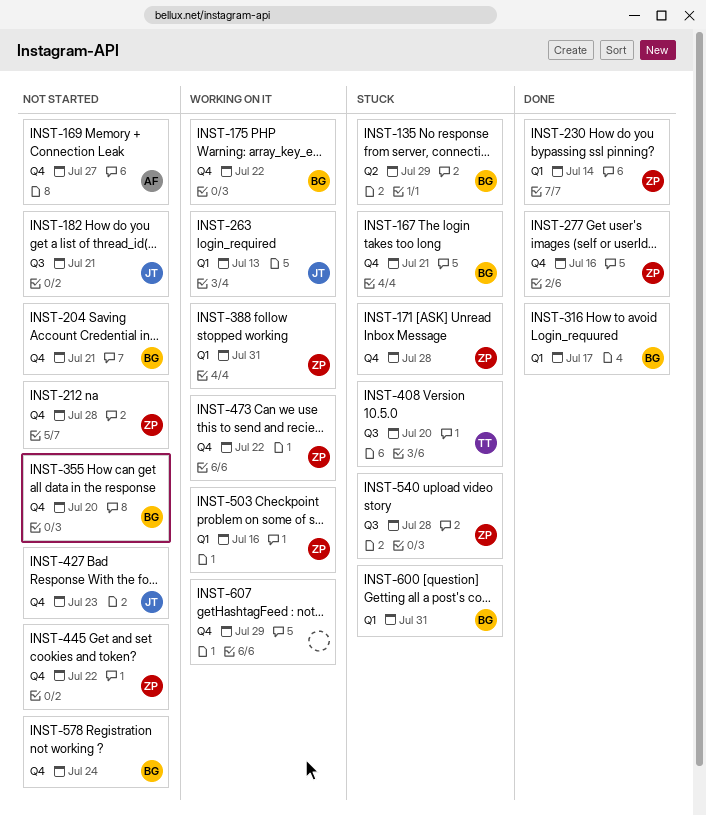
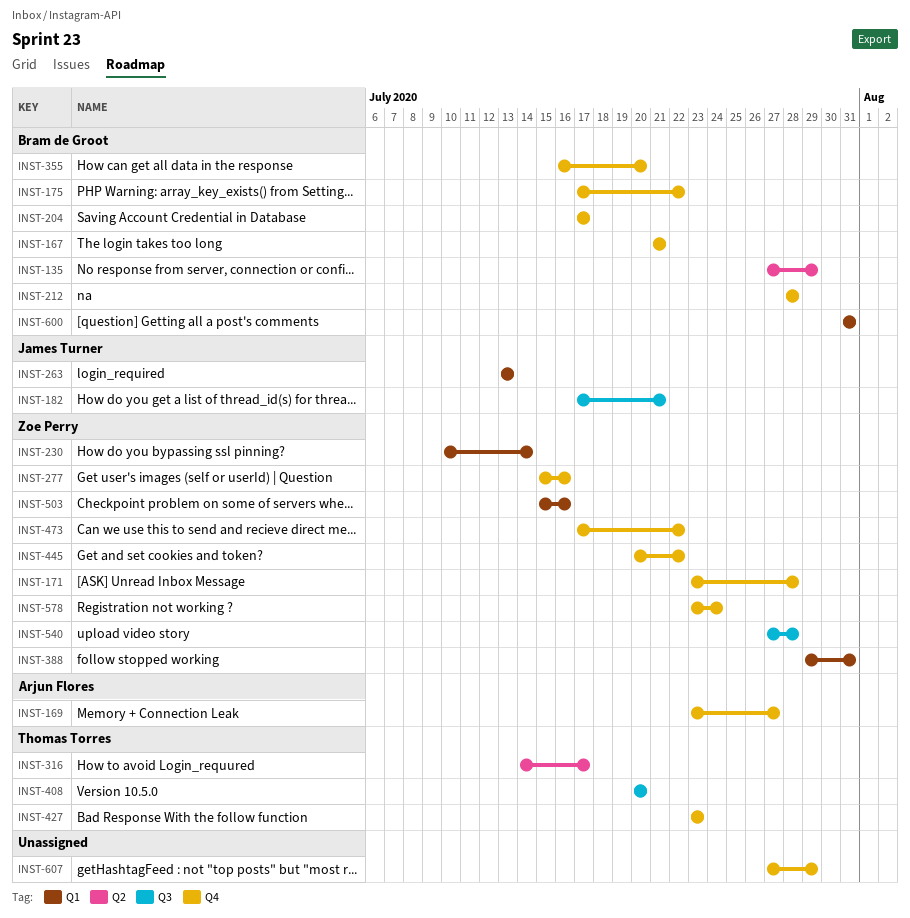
INST-204, due: Jul 21 -> Jul 17
INST-212, owner: Zoe Perry -> Bram de Groot
INST-316, owner: Bram de Groot -> Thomas Torres
INST-316, label: Q1 -> Q2
INST-427, owner: James Turner -> Thomas Torres
INST-578, owner: Bram de Groot -> Zoe Perry

